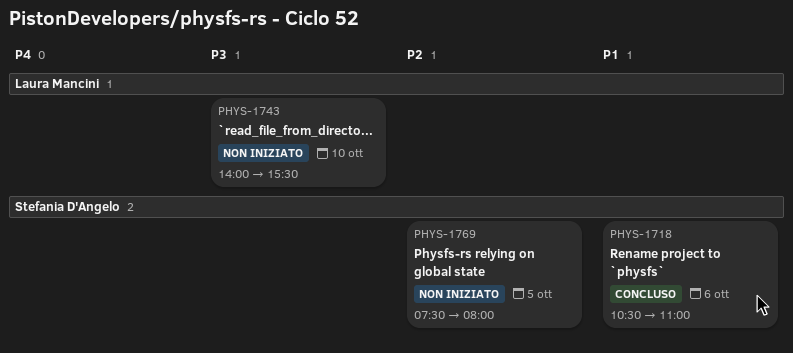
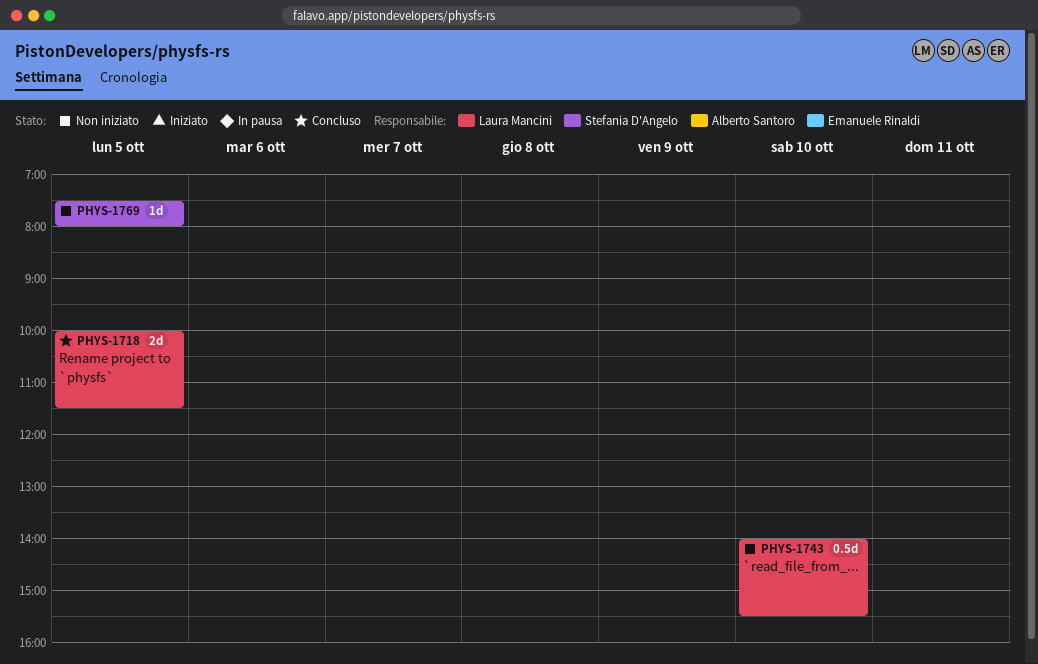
PHYS-1718, owner: Stefania D'Angelo -> Laura Mancini
PHYS-1718, day: Oct 6 -> Oct 5
PHYS-1718, begins: 10:30 -> 10:00
PHYS-1718, ends: 11:00 -> 11:30

